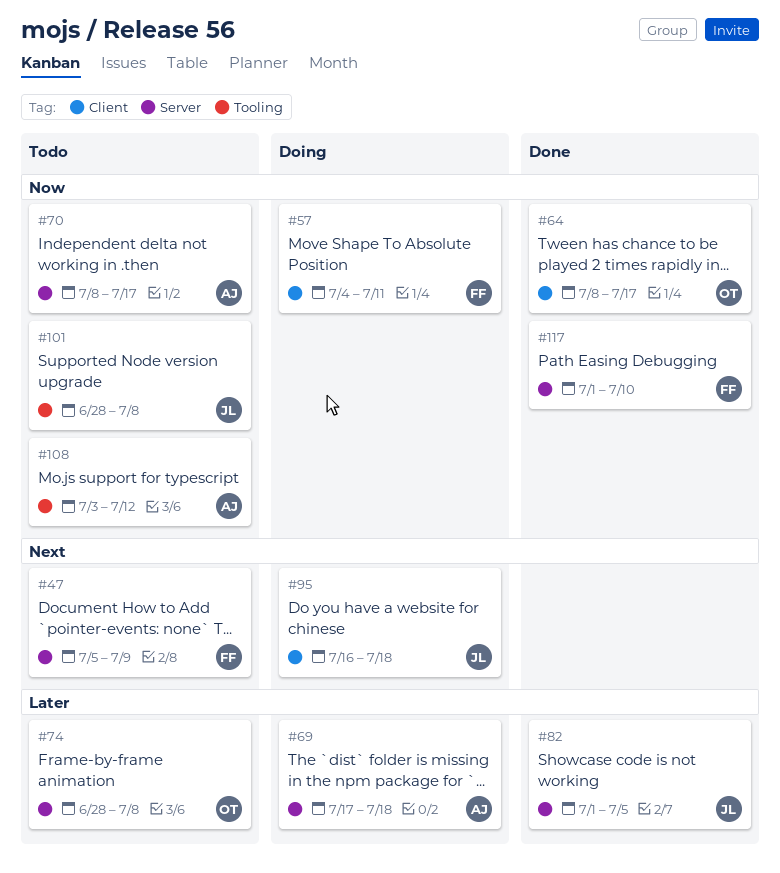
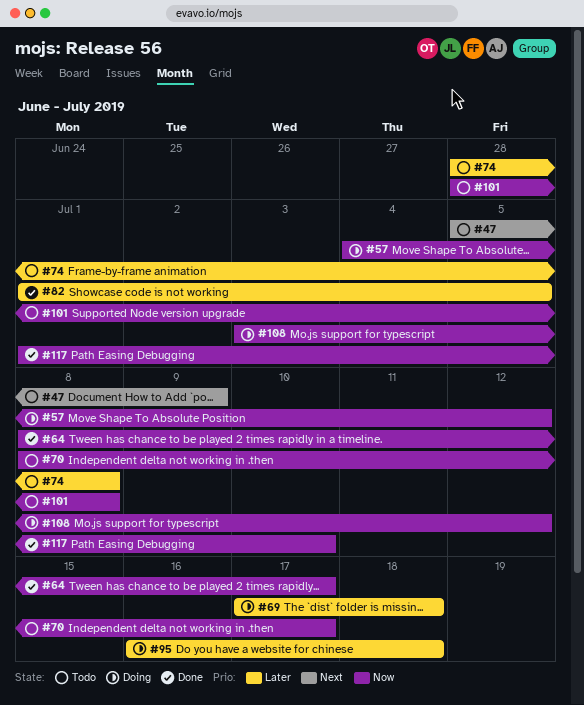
#57, due: Jul 11 -> Jul 12
#95, priority: Next -> Later
#108, status: Todo -> Doing

